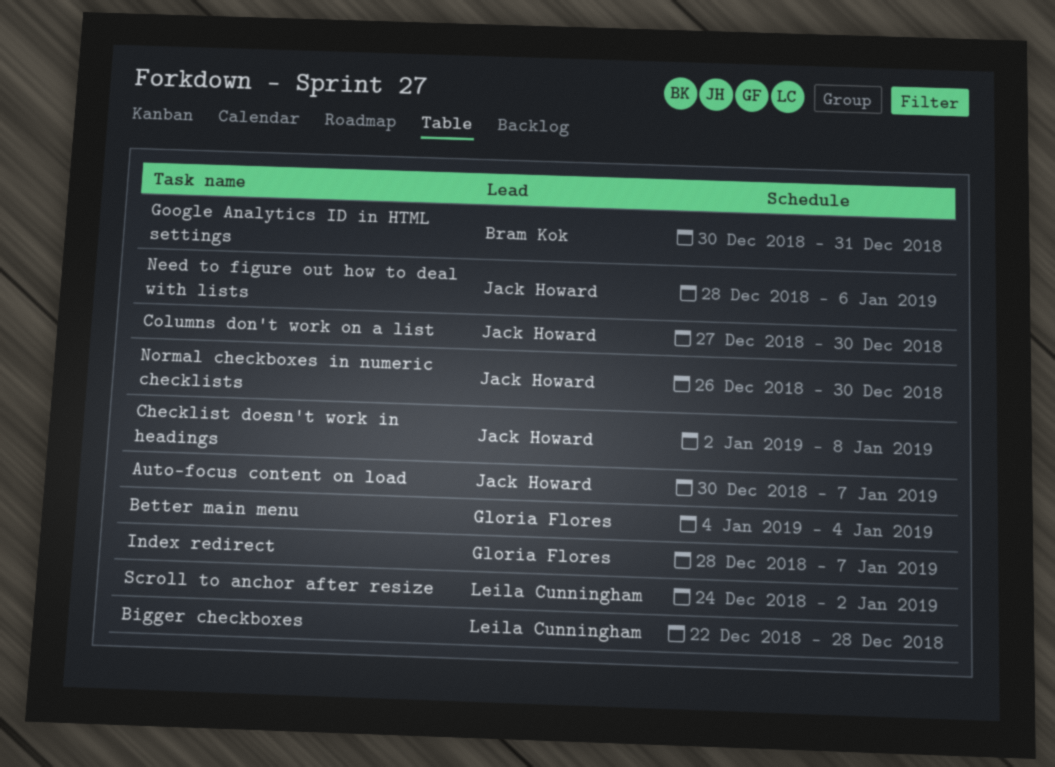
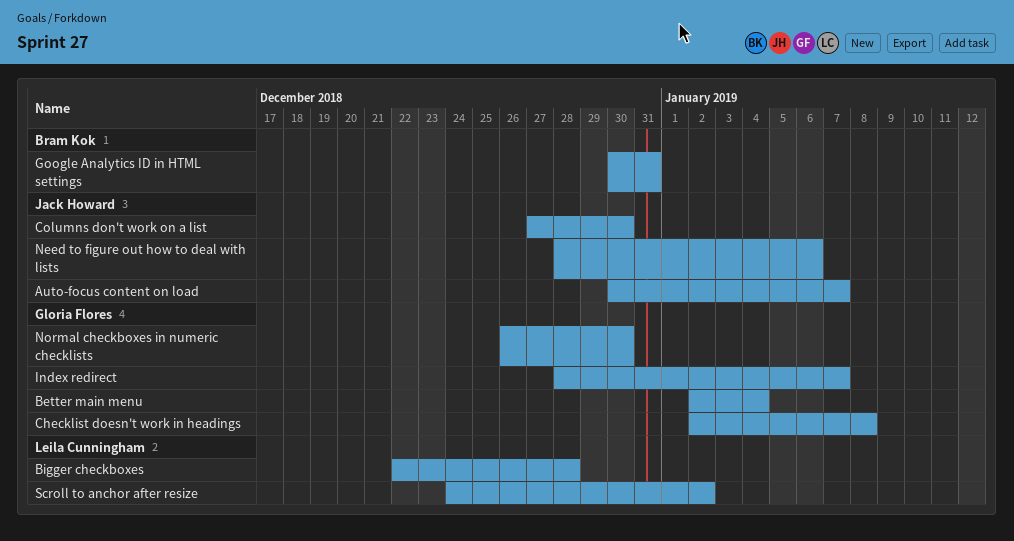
Better main menu, start: Jan 4 -> Jan 2
Checklist doesn't work in headings, owner: Jack Howard -> Gloria Flores
Normal checkboxes in numeric checklists, owner: Jack Howard -> Gloria Flores

